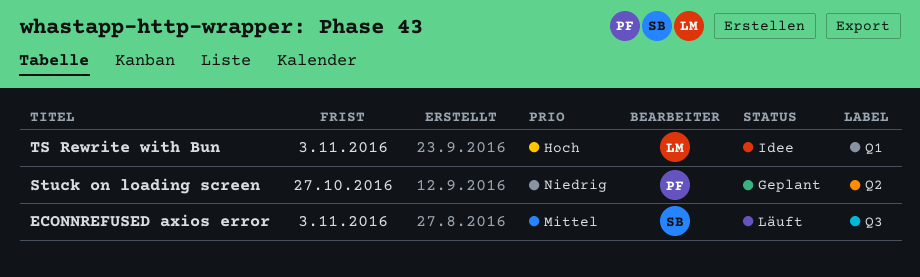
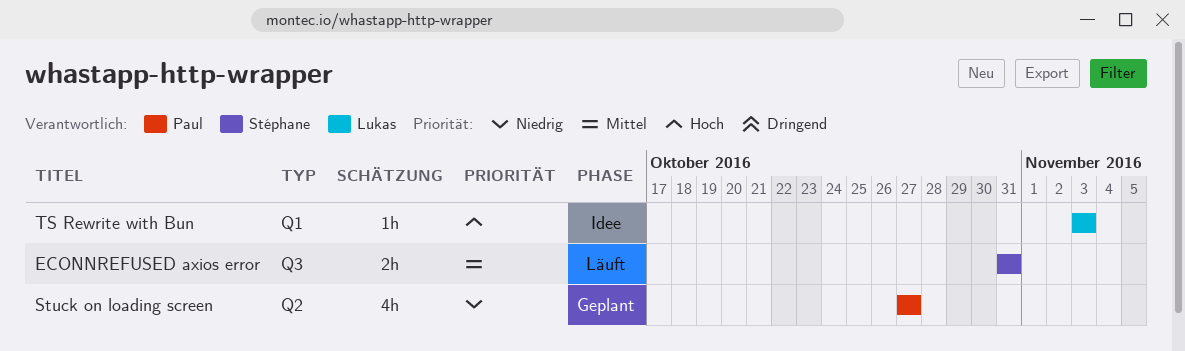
ECONNREFUSED axios error, due: Nov 3 -> Oct 31

